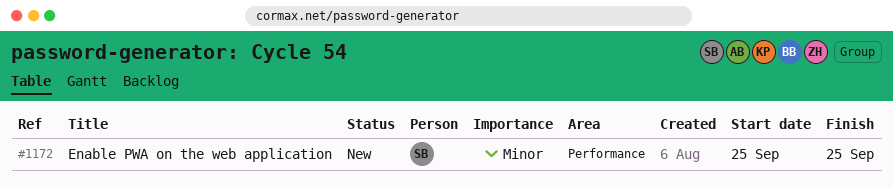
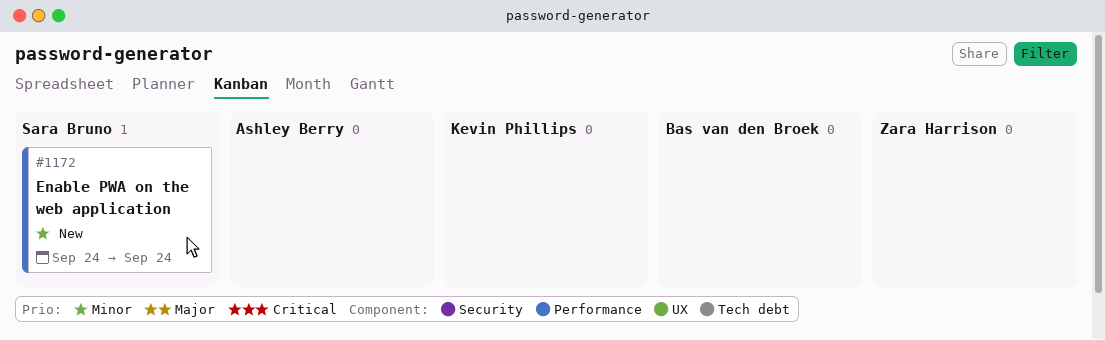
#1172, start: Sep 25 -> Sep 24
#1172, due: Sep 25 -> Sep 24

